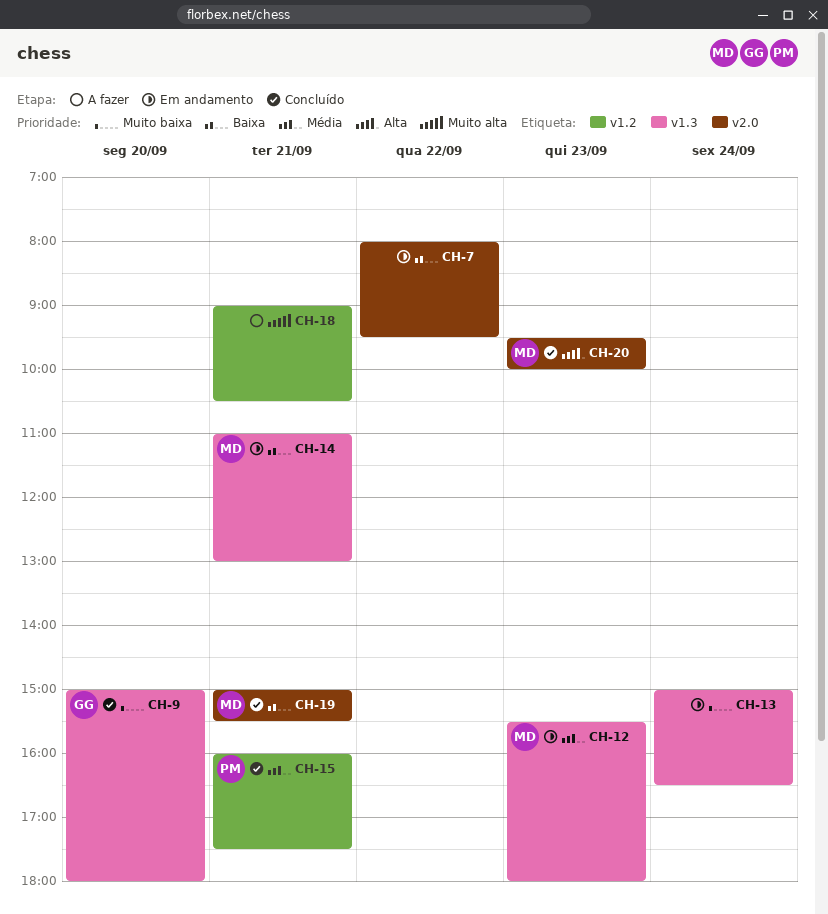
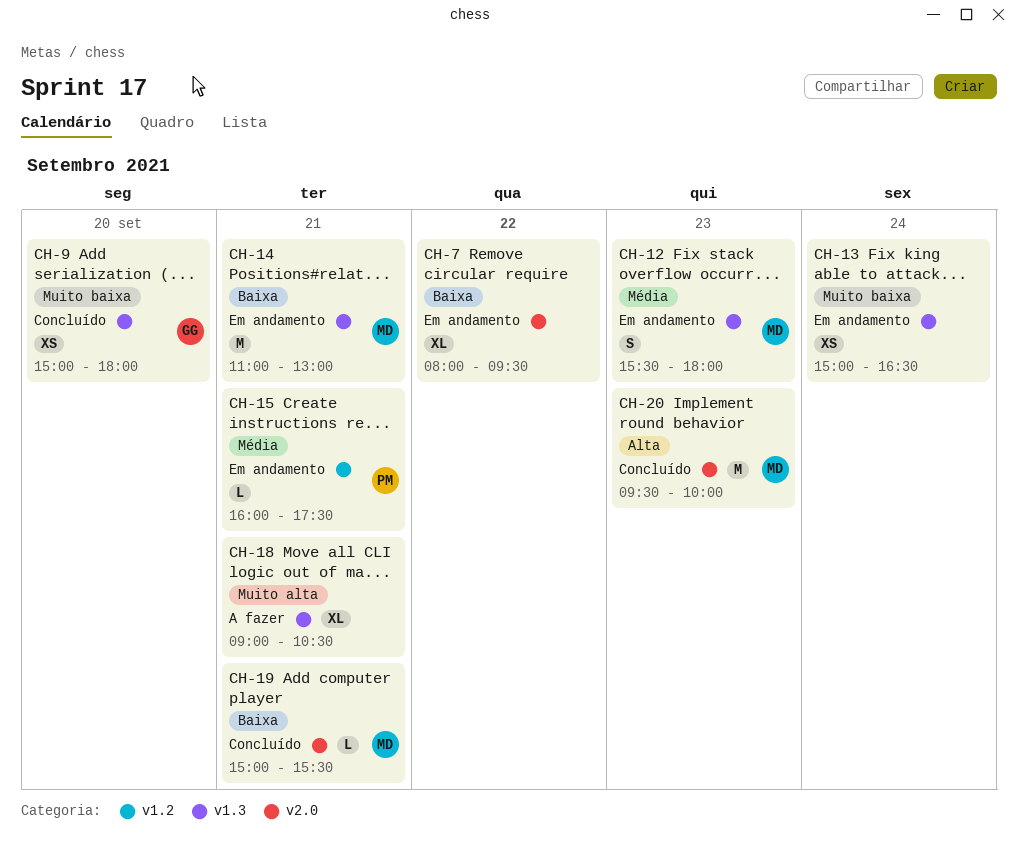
CH-15, status: Concluído -> Em andamento
CH-18, label: v1.2 -> v1.3

